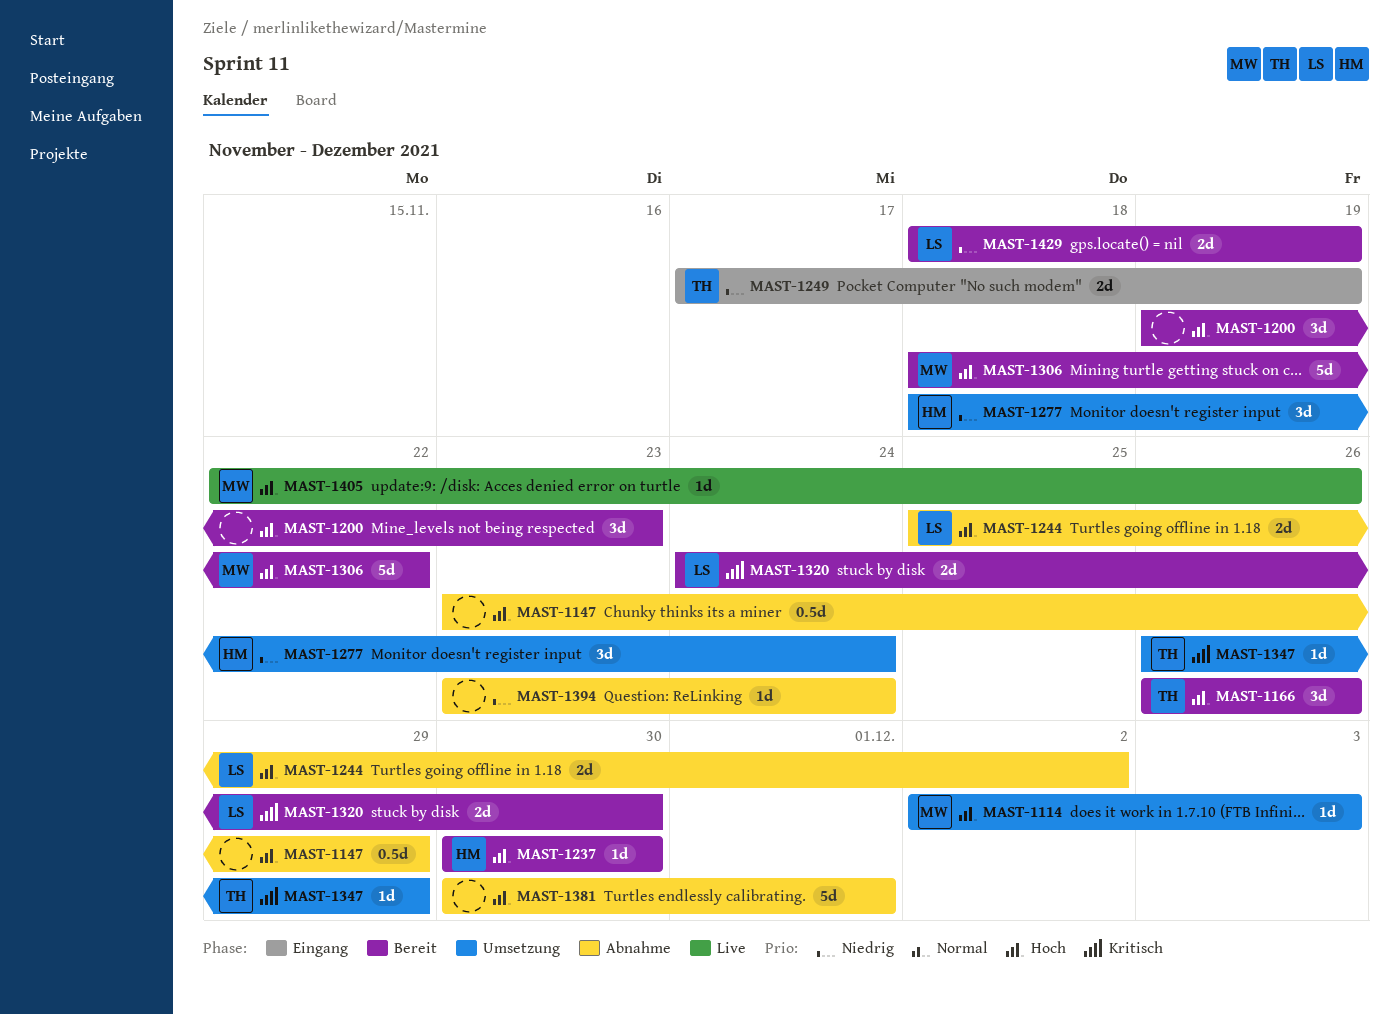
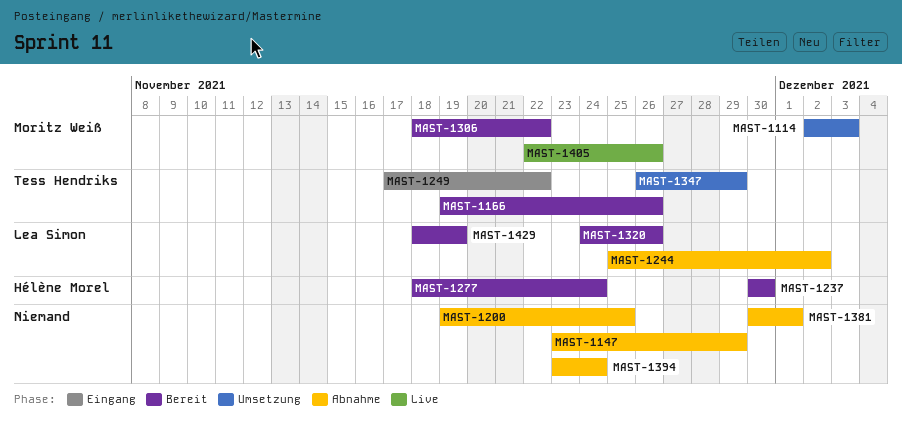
MAST-1166, start: Nov 26 -> Nov 19
MAST-1200, status: Bereit -> Abnahme
MAST-1200, due: Nov 23 -> Nov 25
MAST-1249, due: Nov 19 -> Nov 22
MAST-1277, status: Umsetzung -> Bereit
MAST-1320, due: Nov 30 -> Nov 26

